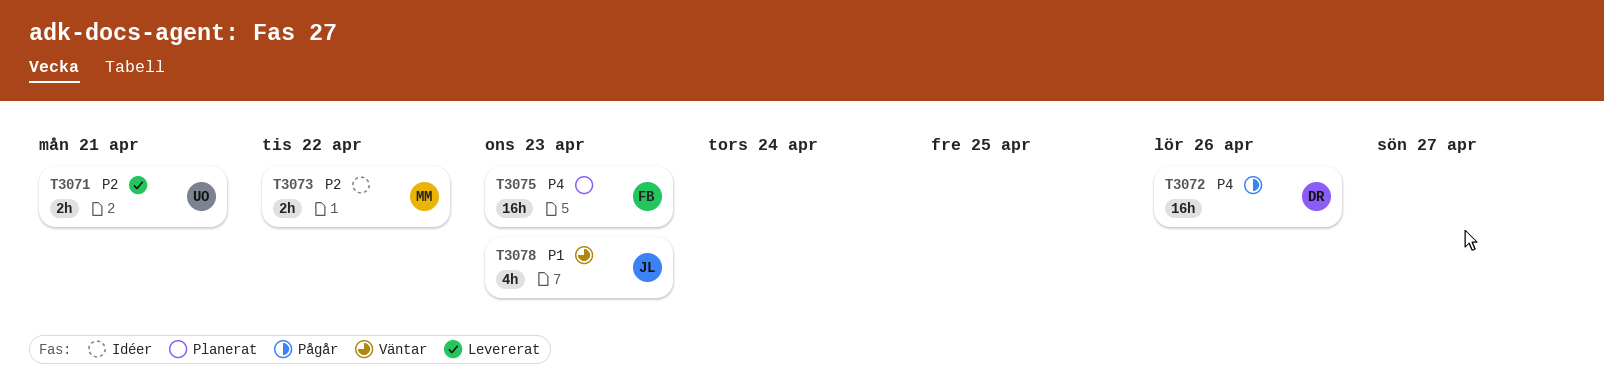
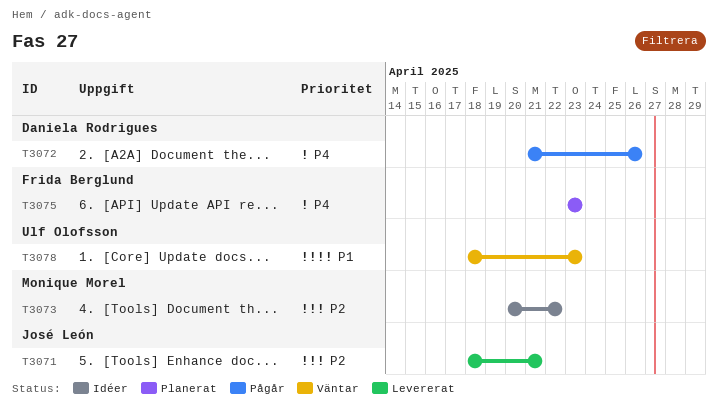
T3071, owner: Ulf Olofsson -> José León
T3078, owner: José León -> Ulf Olofsson

